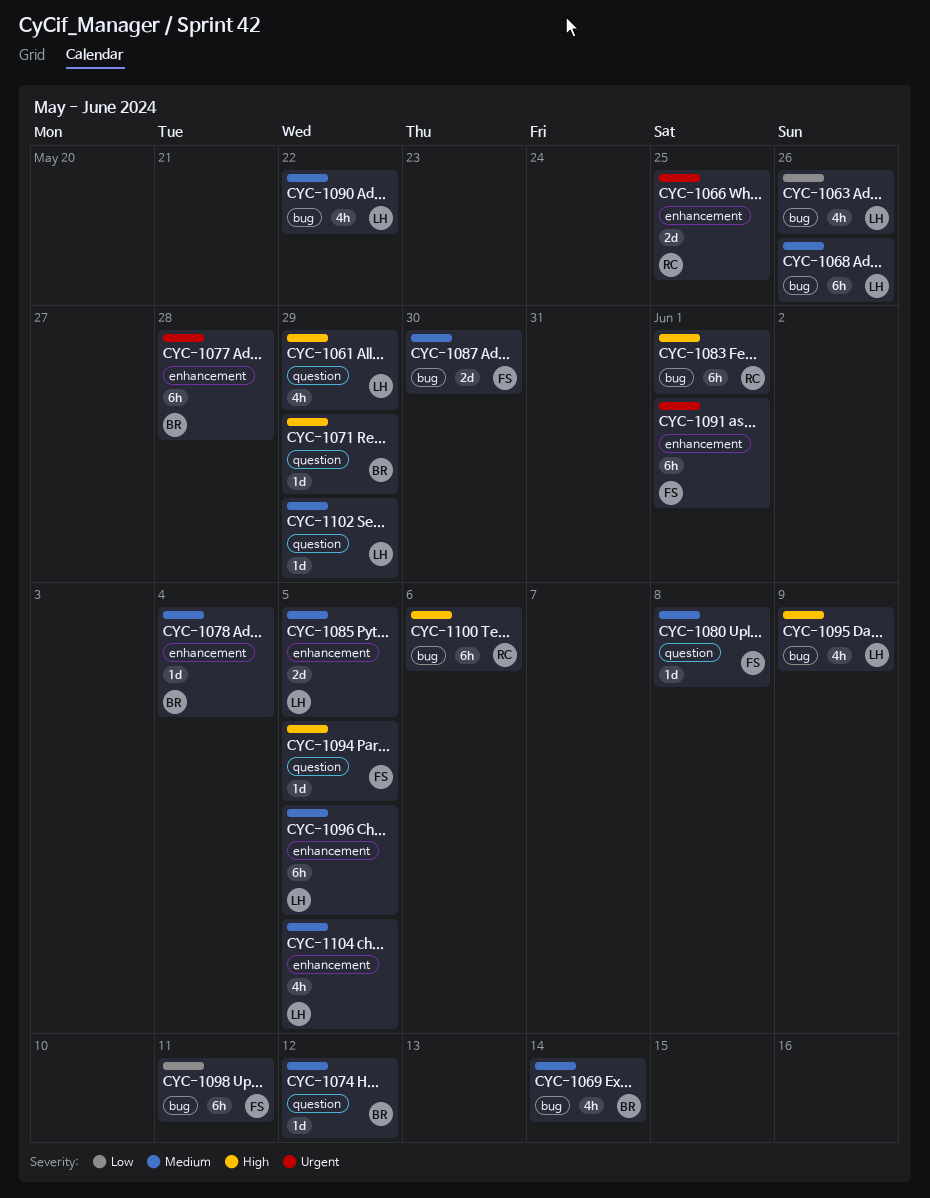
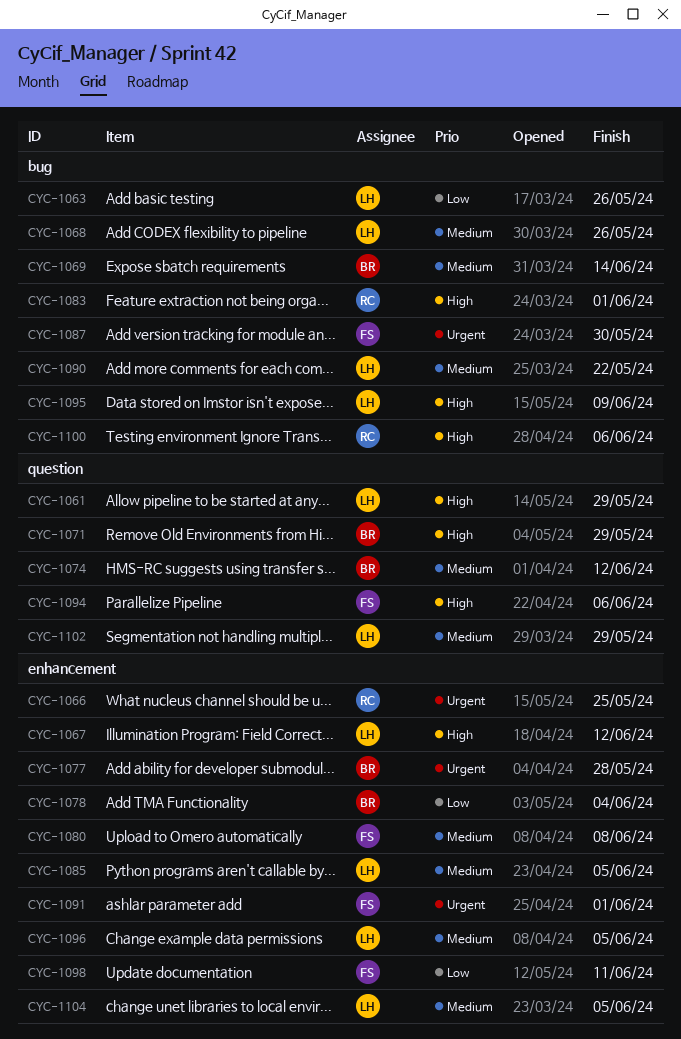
CYC-1067: none -> present
CYC-1078, priority: Medium -> Low
CYC-1080, label: question -> enhancement
CYC-1087, priority: Medium -> Urgent
CYC-1094, due: Jun 5 -> Jun 6
CYC-1098, label: bug -> enhancement

